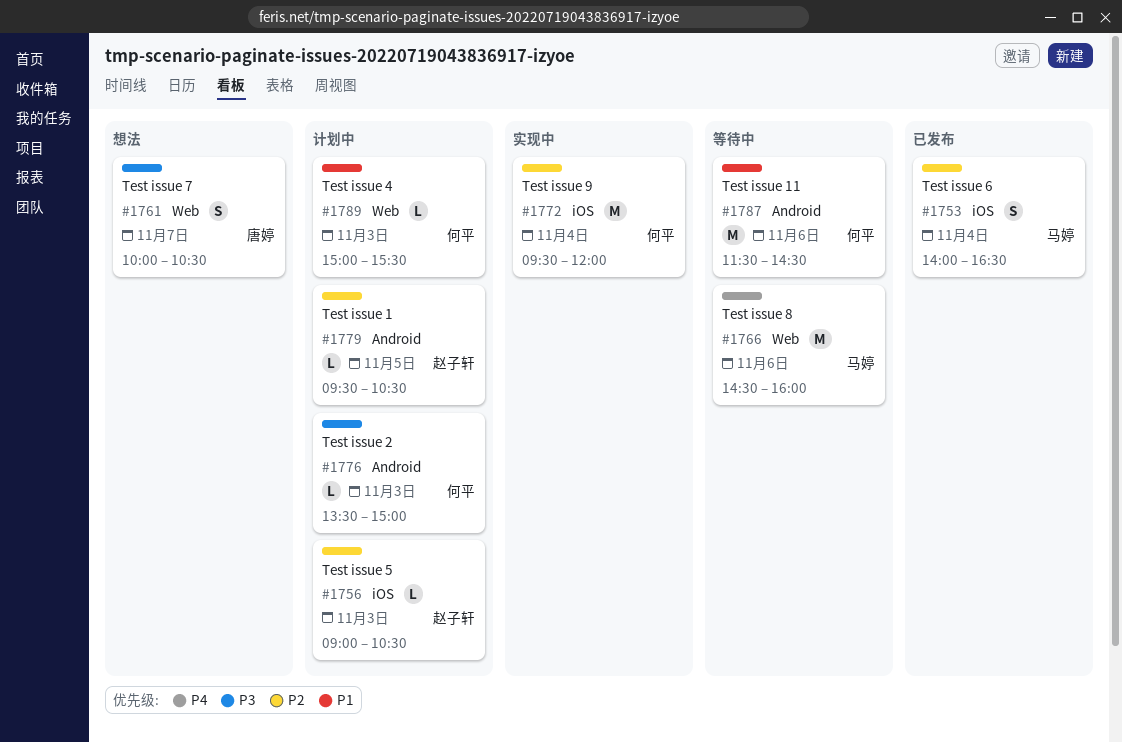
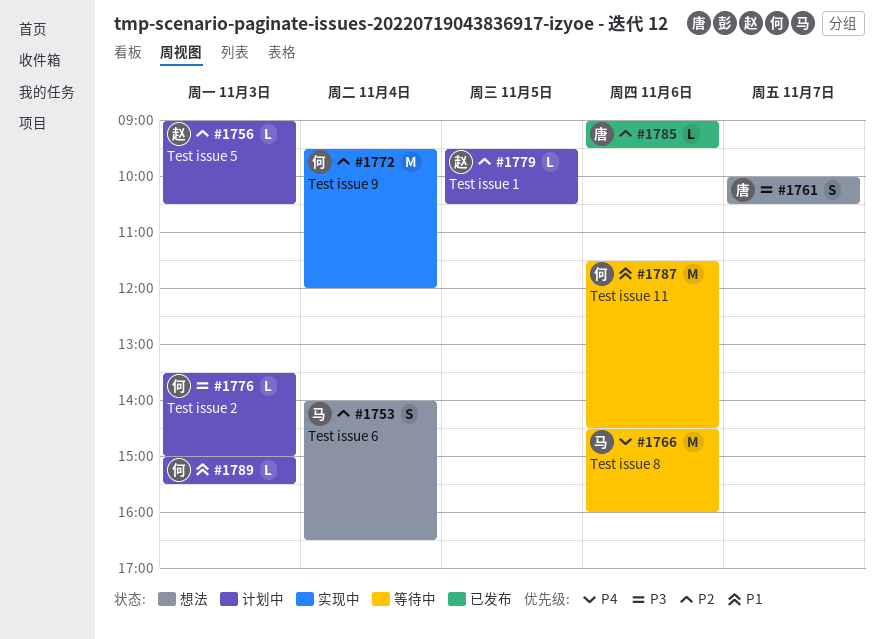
#1753, status: 已发布 -> 想法
#1785: none -> present

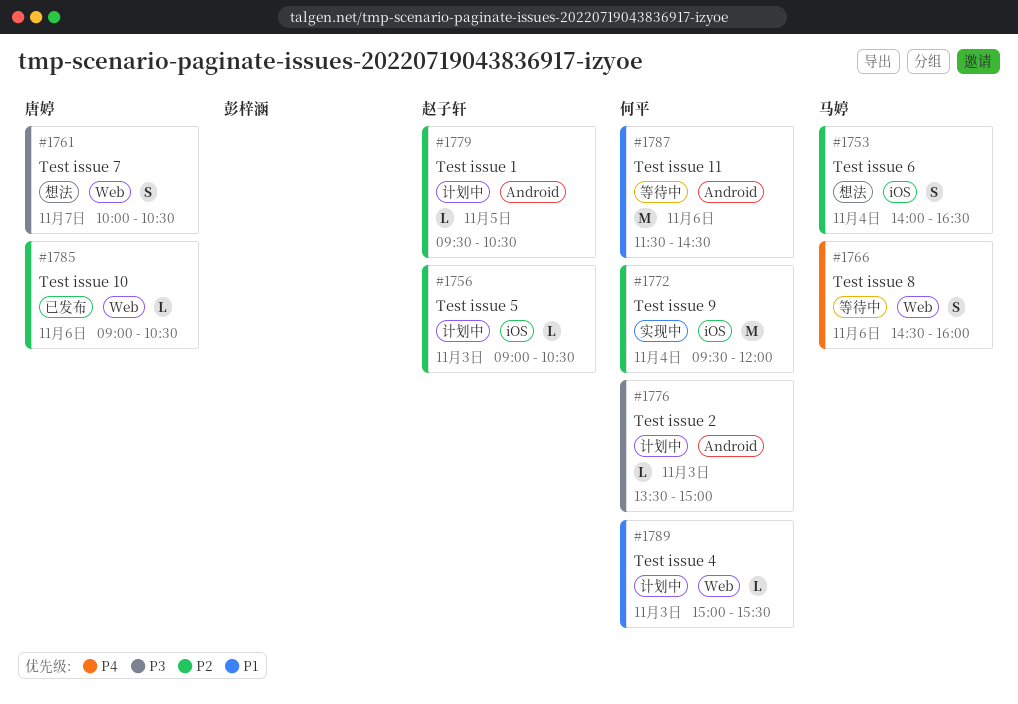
#1766, estimate: M -> S
#1785, ends: 09:30 -> 10:30

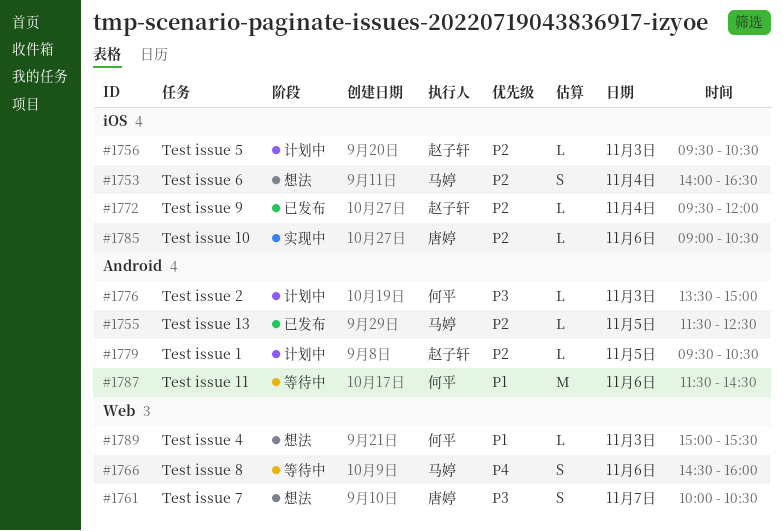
#1755: none -> present
#1756, begins: 09:00 -> 09:30
#1772, status: 实现中 -> 已发布
#1772, owner: 何平 -> 赵子轩
#1772, estimate: M -> L
#1785, status: 已发布 -> 实现中
#1785, label: Web -> iOS
#1789, status: 计划中 -> 想法

